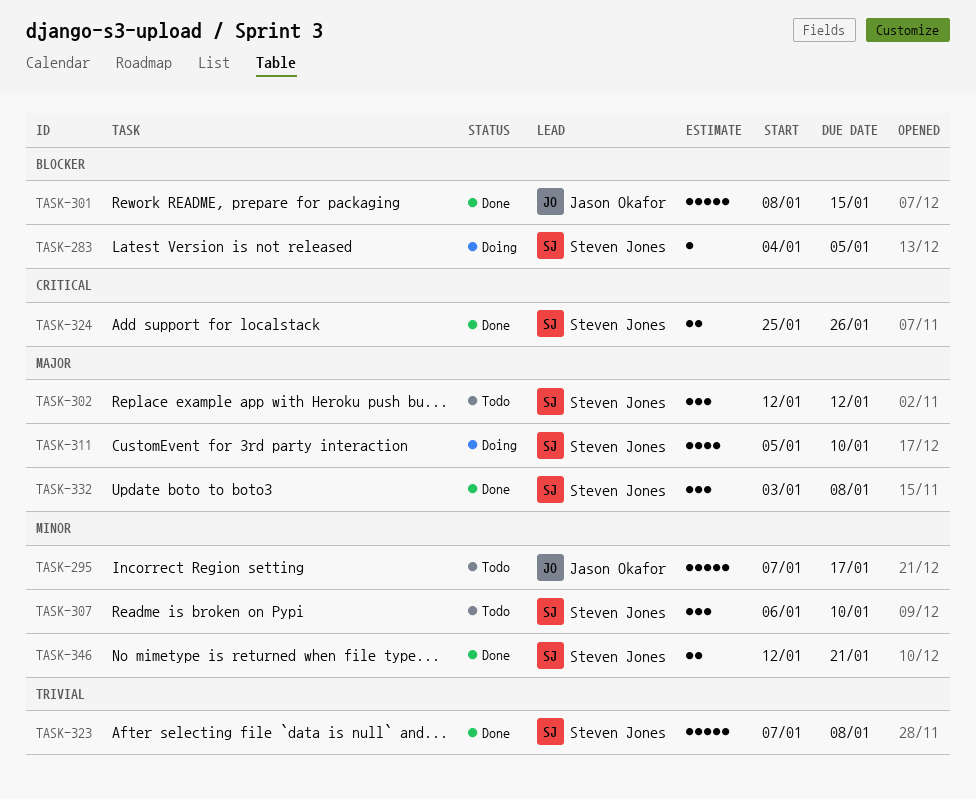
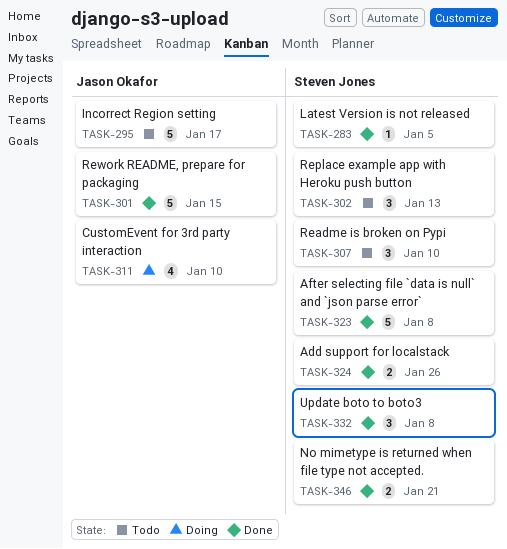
TASK-283, status: Doing -> Done
TASK-302, due: Jan 12 -> Jan 13
TASK-311, owner: Steven Jones -> Jason Okafor

